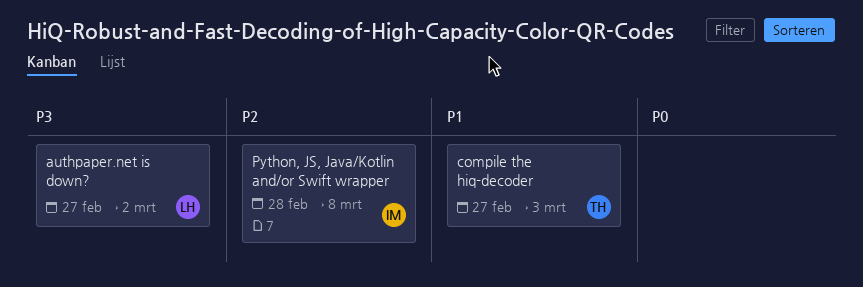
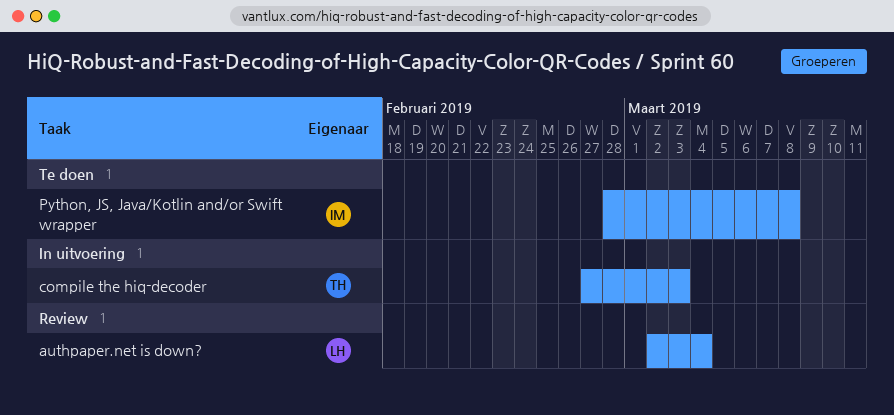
authpaper.net is down?, start: Feb 27 -> Mar 2
authpaper.net is down?, due: Mar 2 -> Mar 4

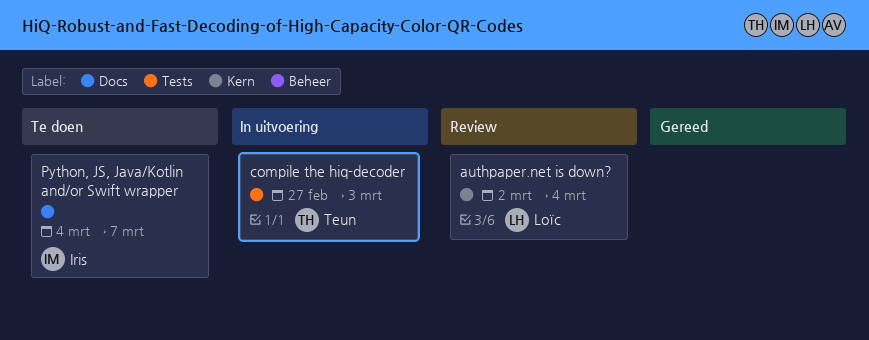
Python, JS, Java/Kotlin and/or Swift wrapper, start: Feb 28 -> Mar 4
Python, JS, Java/Kotlin and/or Swift wrapper, due: Mar 8 -> Mar 7

